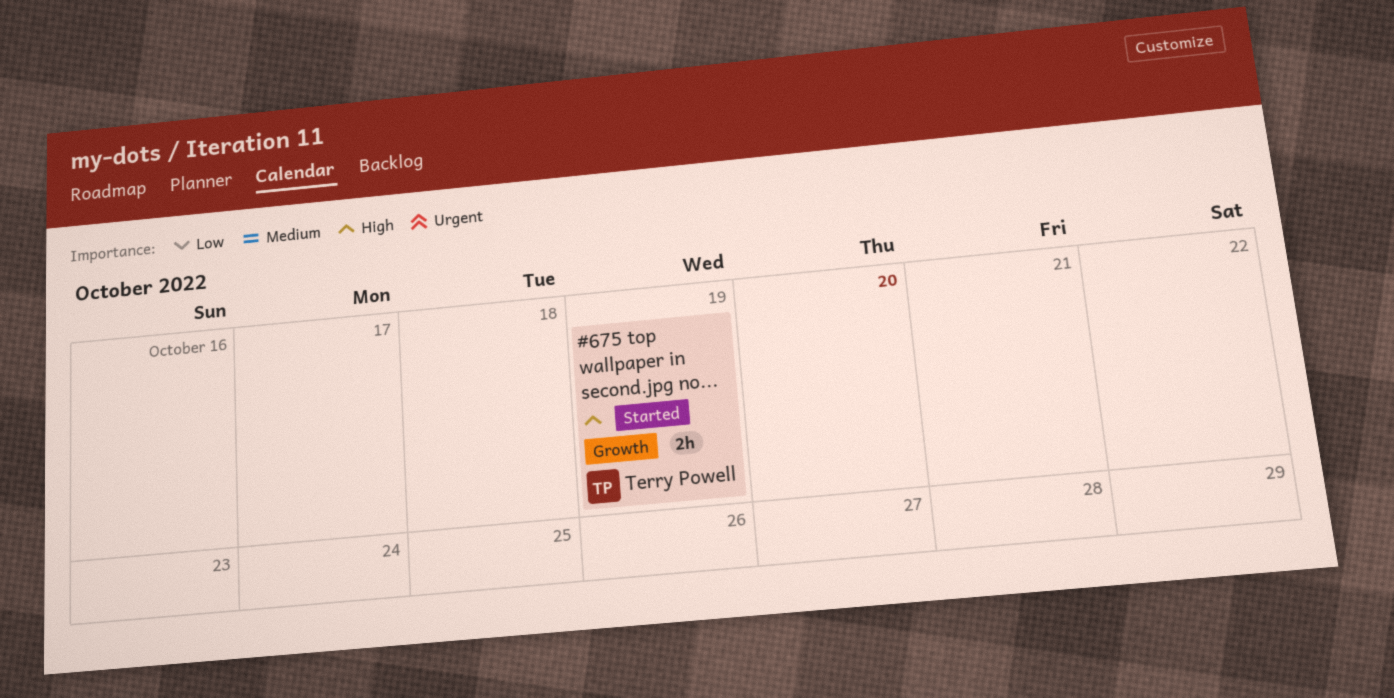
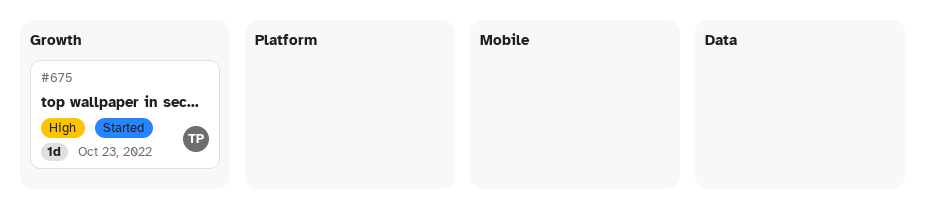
#675, estimate: 2h -> 1d
#675, due: Oct 19 -> Oct 23

